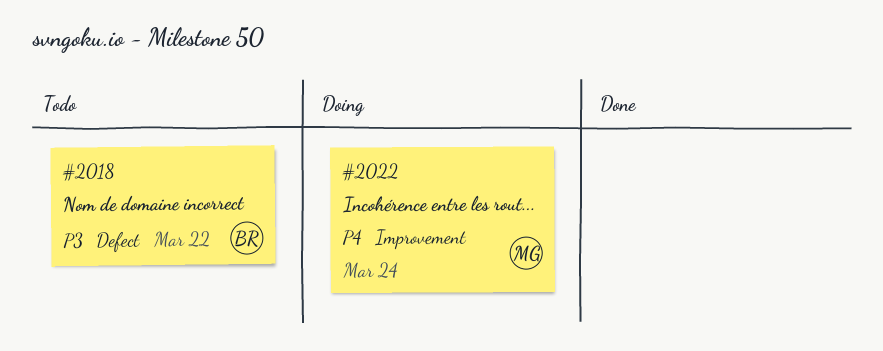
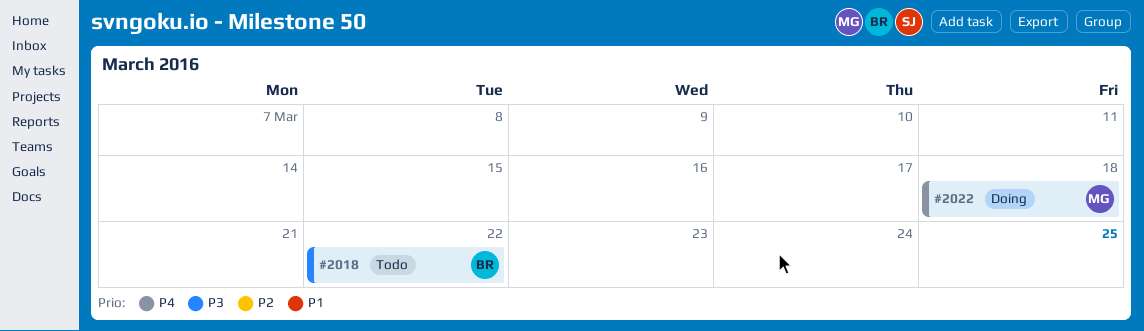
#2022, due: Mar 24 -> Mar 18

